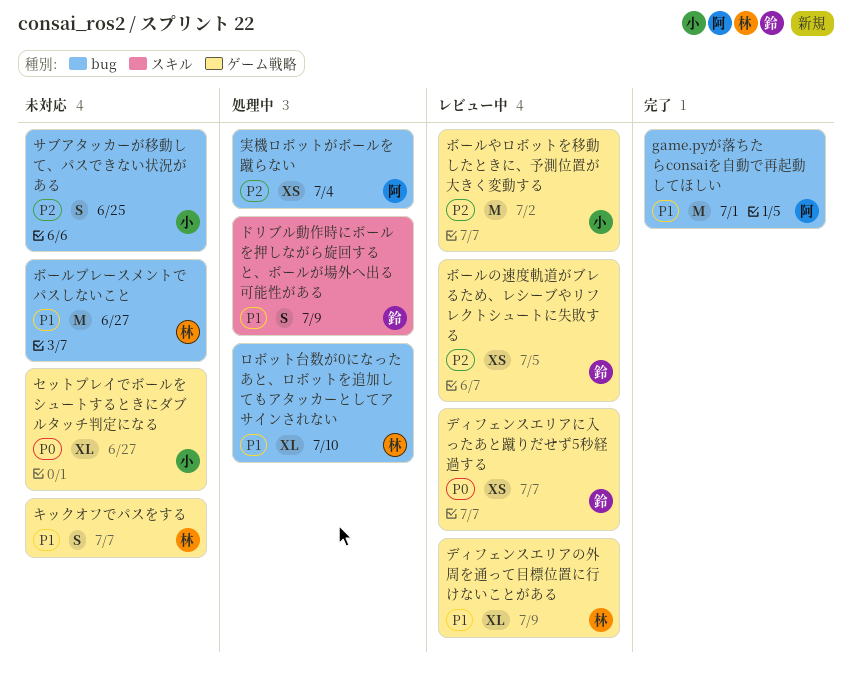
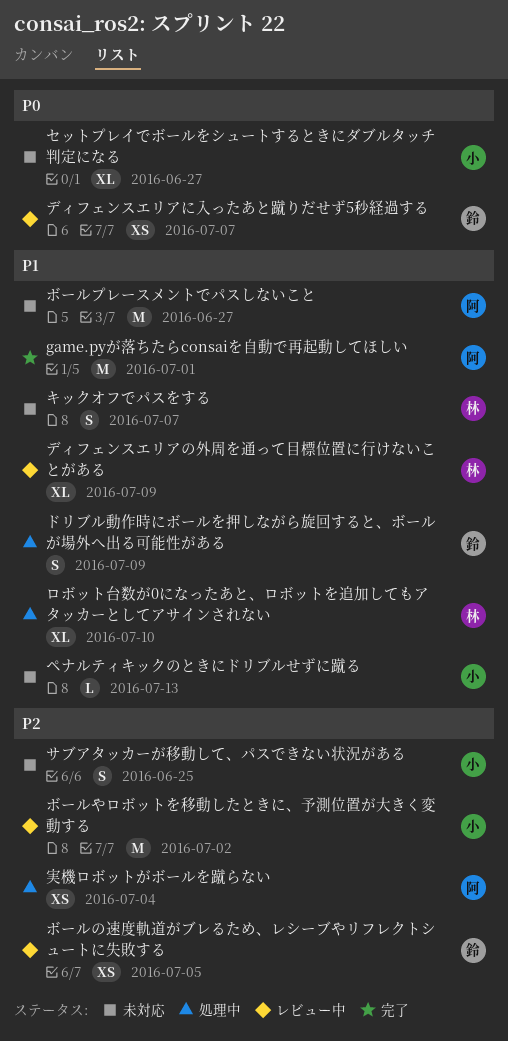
ペナルティキックのときにドリブルせずに蹴る: none -> present
ボールプレースメントでパスしないこと, owner: 林 -> 阿

